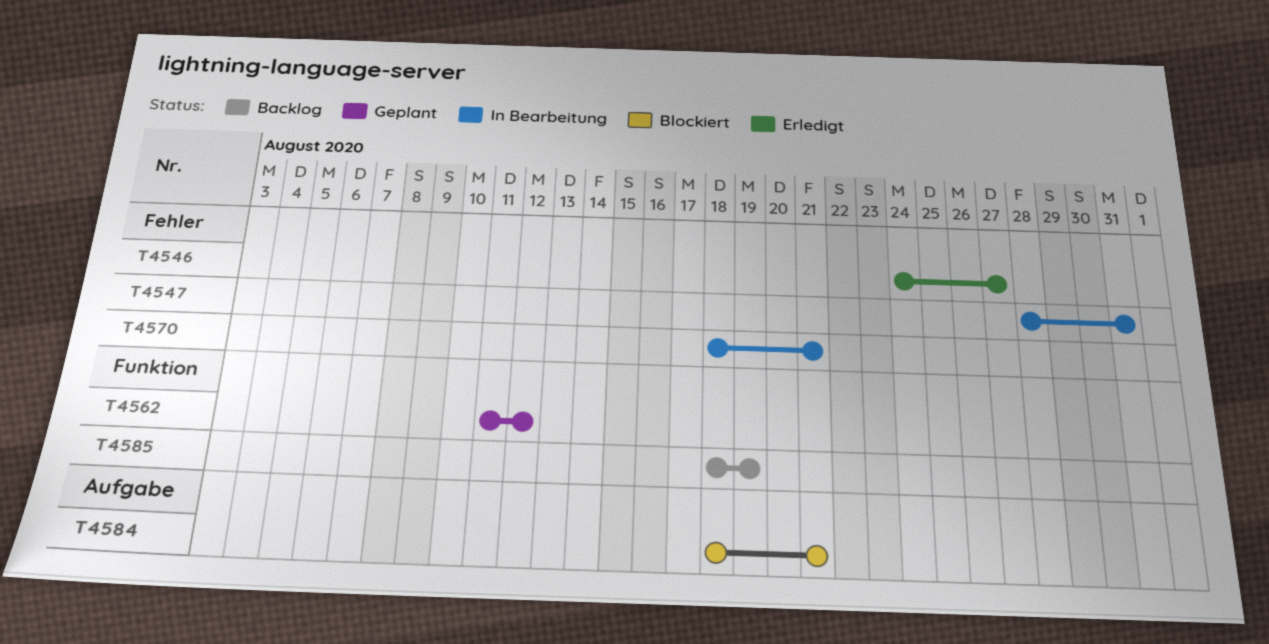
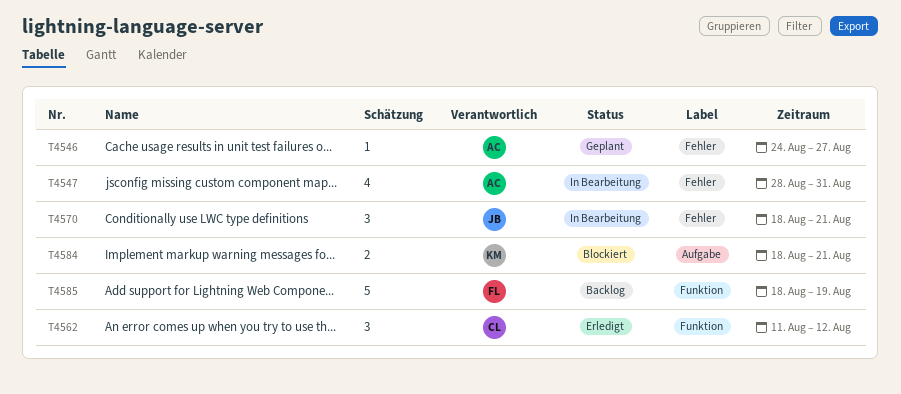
T4546, status: Erledigt -> Geplant
T4562, status: Geplant -> Erledigt

